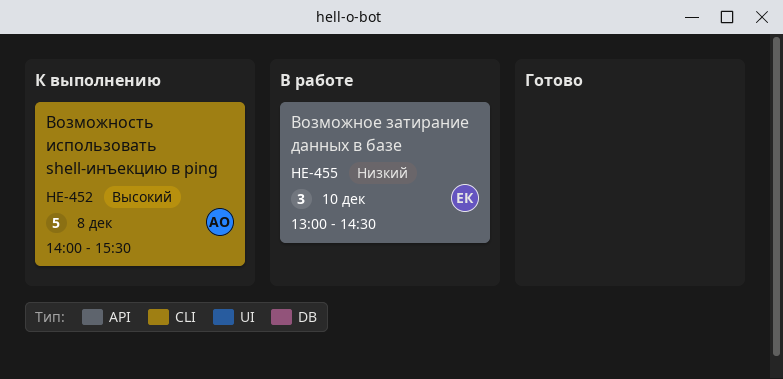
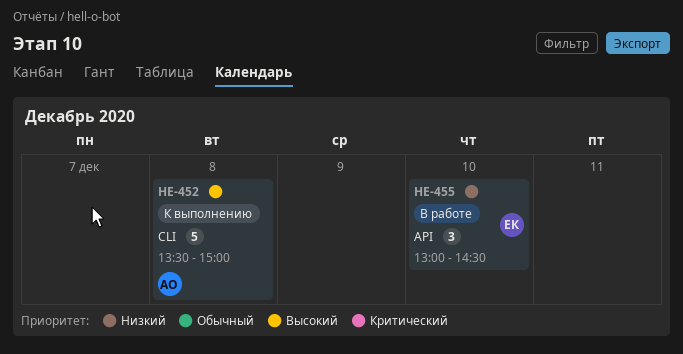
HE-452, begins: 14:00 -> 13:30
HE-452, ends: 15:30 -> 15:00

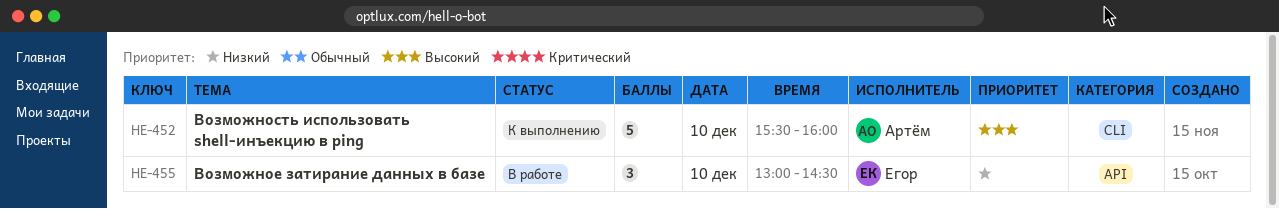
HE-452, day: Dec 8 -> Dec 10
HE-452, begins: 13:30 -> 15:30
HE-452, ends: 15:00 -> 16:00

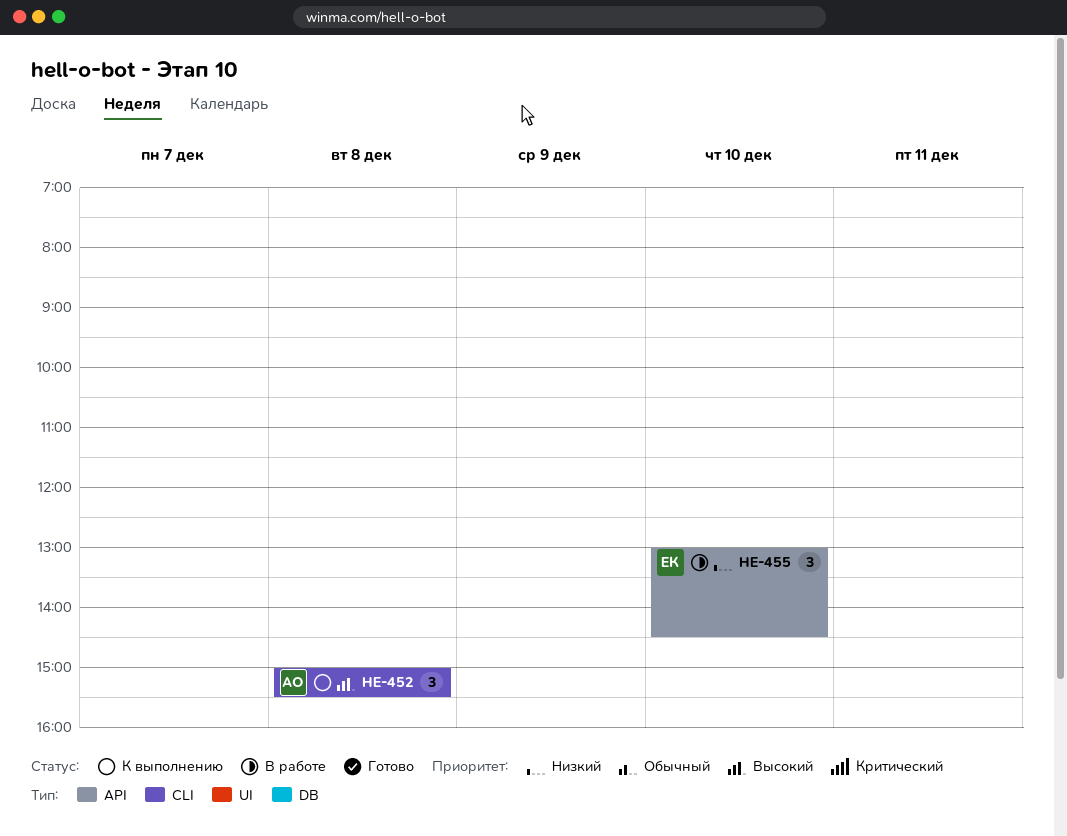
HE-452, estimate: 5 -> 3
HE-452, day: Dec 10 -> Dec 8
HE-452, begins: 15:30 -> 15:00
HE-452, ends: 16:00 -> 15:30

